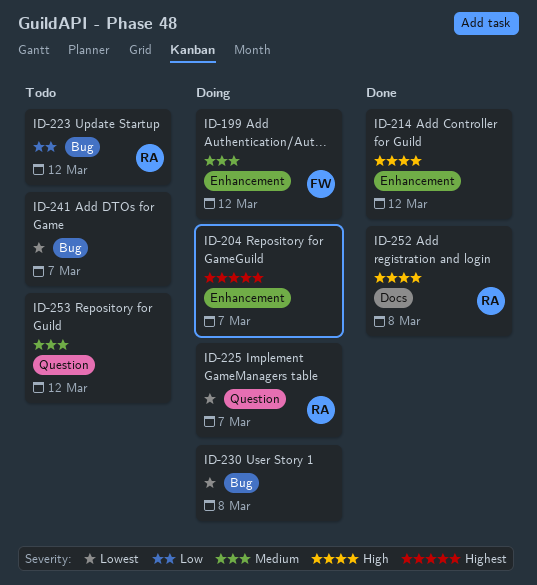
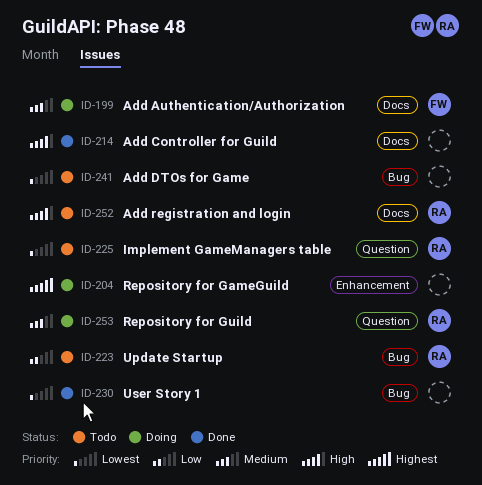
ID-199, label: Enhancement -> Docs
ID-214, label: Enhancement -> Docs
ID-225, status: Doing -> Todo
ID-230, status: Doing -> Done
ID-252, status: Done -> Todo
ID-253, status: Todo -> Doing
ID-253, owner: none -> RA

